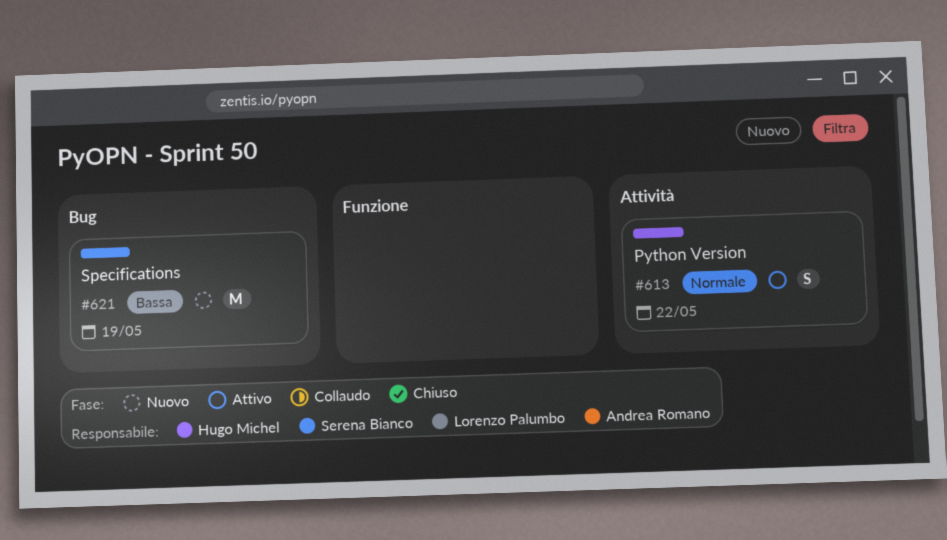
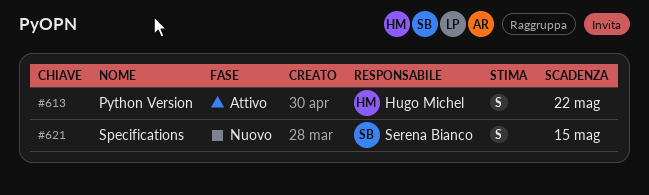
#621, estimate: M -> S
#621, due: May 19 -> May 15

